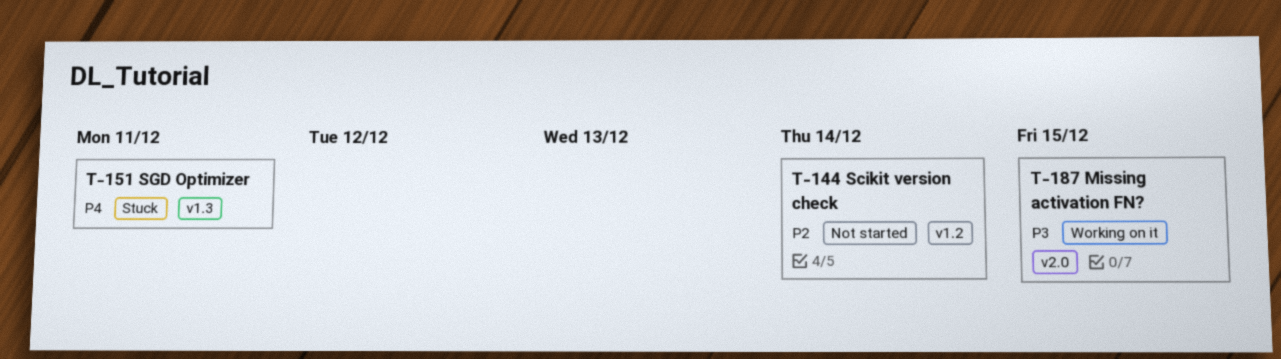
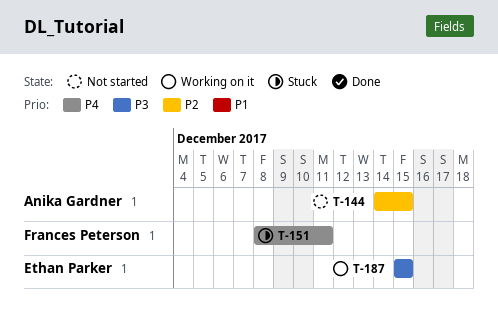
T-144, due: Dec 14 -> Dec 15

